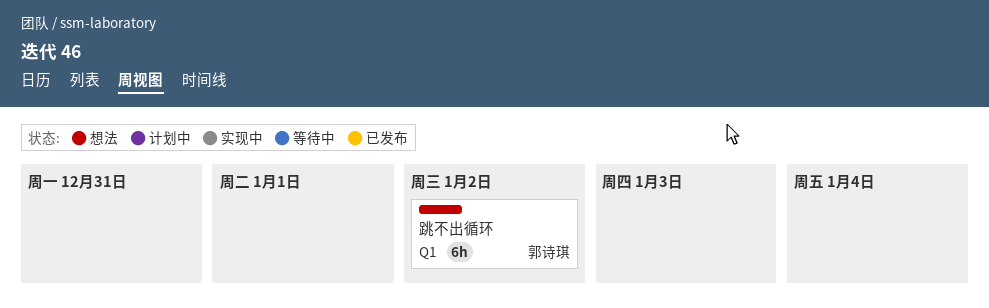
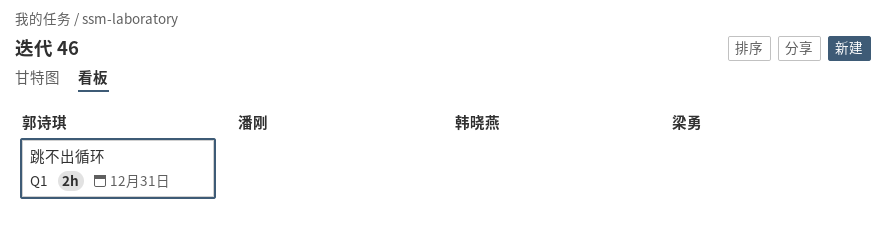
跳不出循环, estimate: 6h -> 2h
跳不出循环, due: Jan 2 -> Dec 31

